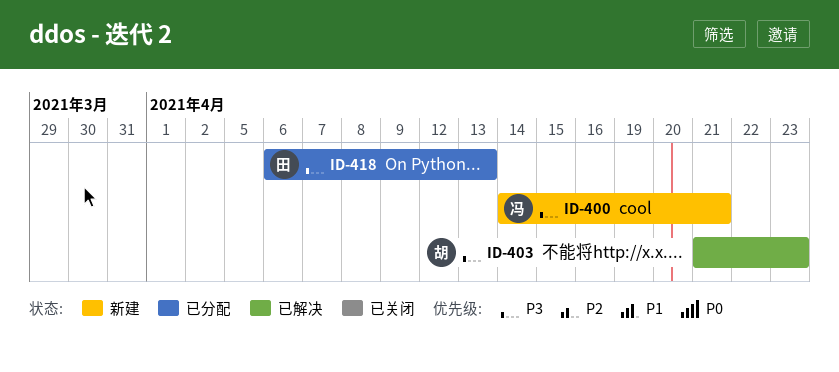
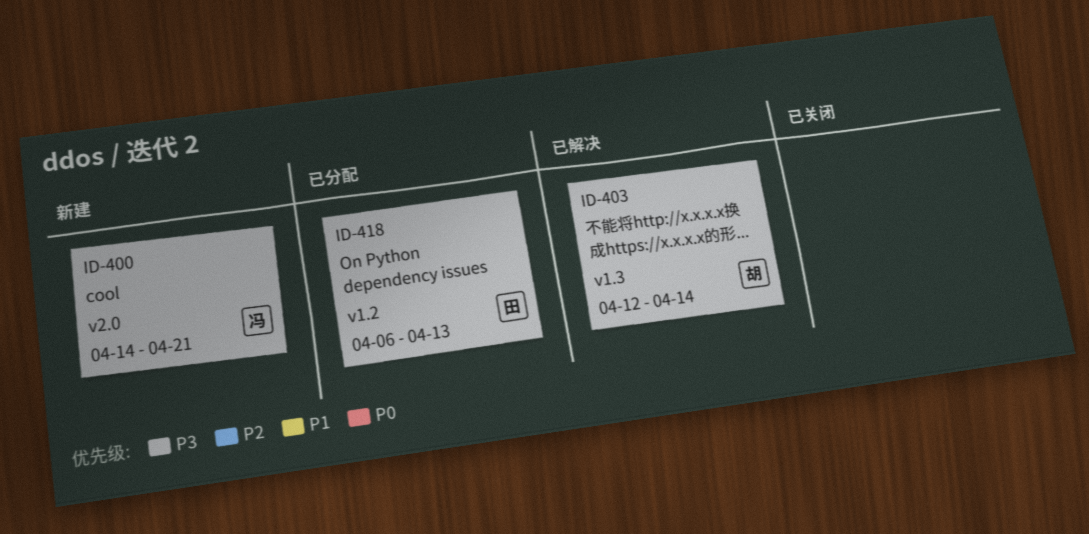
ID-403, start: Apr 21 -> Apr 12
ID-403, due: Apr 23 -> Apr 14

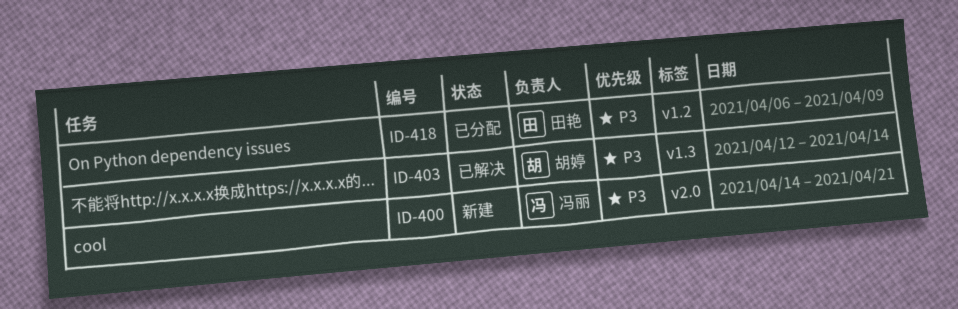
ID-418, due: Apr 13 -> Apr 9

